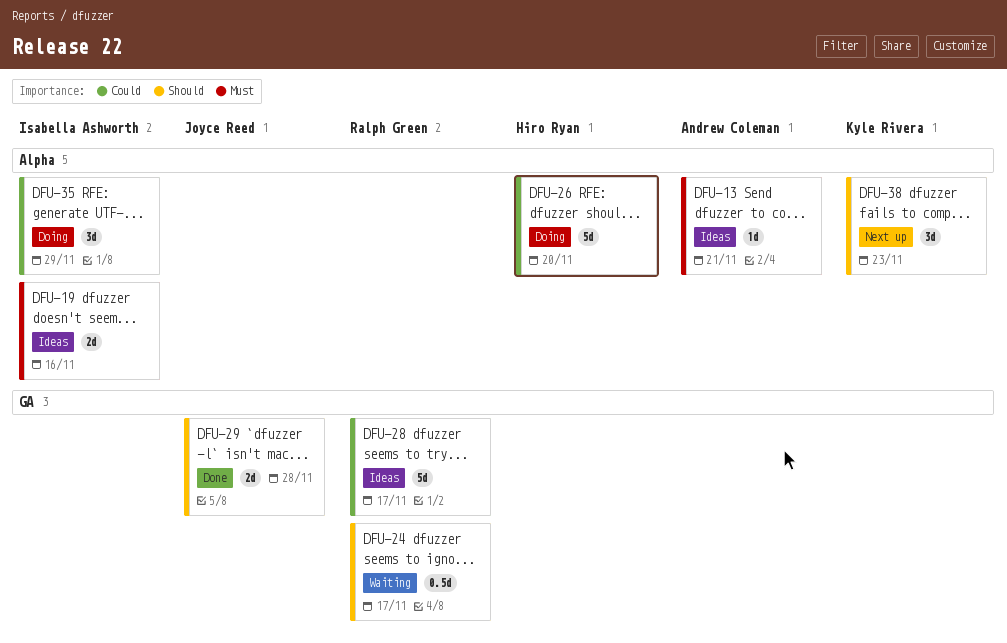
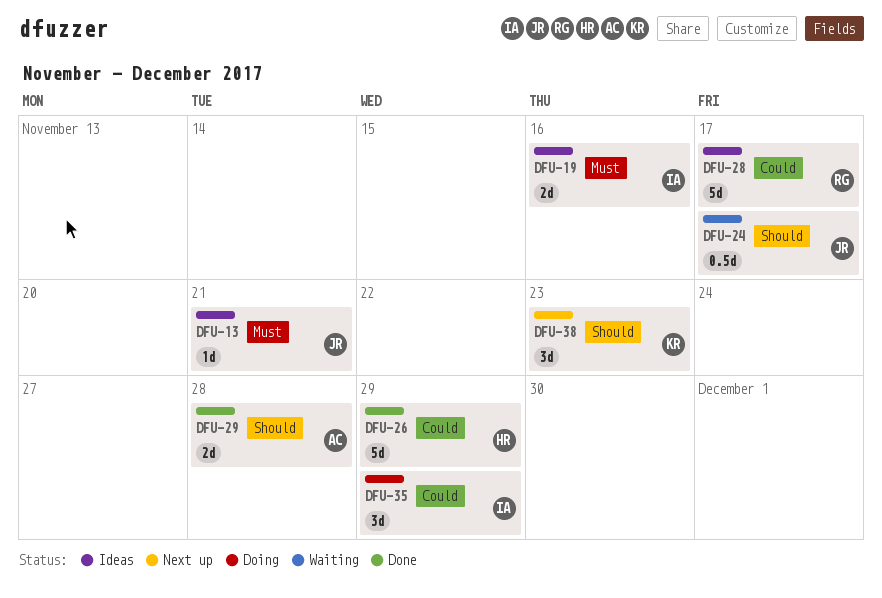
DFU-13, owner: Andrew Coleman -> Joyce Reed
DFU-24, owner: Ralph Green -> Joyce Reed
DFU-26, status: Doing -> Done
DFU-26, due: Nov 20 -> Nov 29
DFU-29, owner: Joyce Reed -> Andrew Coleman

